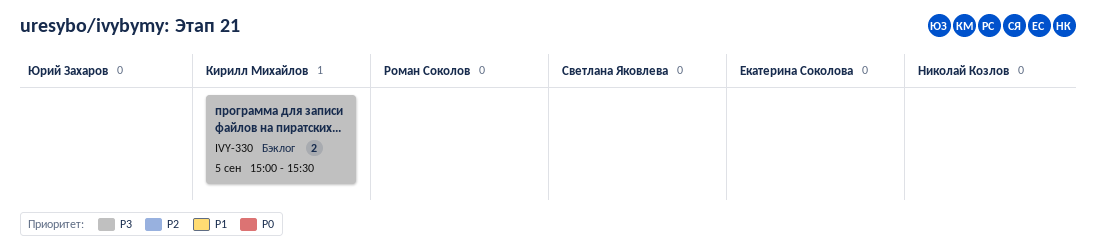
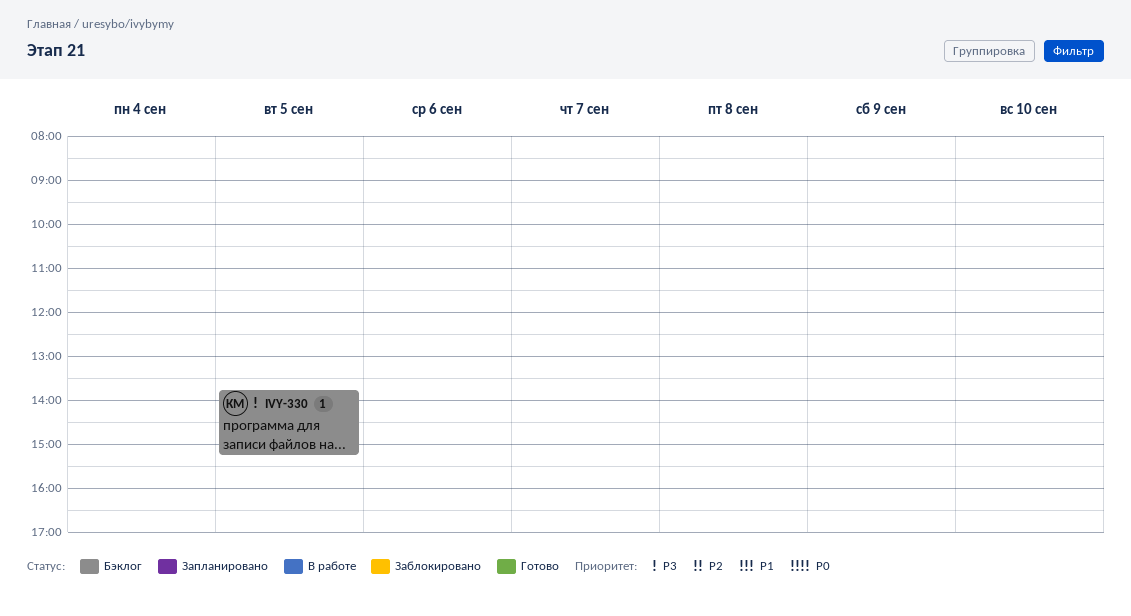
IVY-330, estimate: 2 -> 1
IVY-330, begins: 15:00 -> 13:45
IVY-330, ends: 15:30 -> 15:15

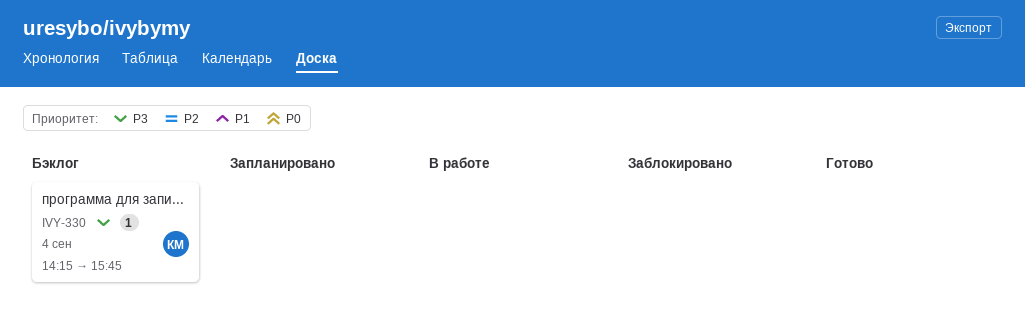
IVY-330, day: Sep 5 -> Sep 4
IVY-330, begins: 13:45 -> 14:15
IVY-330, ends: 15:15 -> 15:45

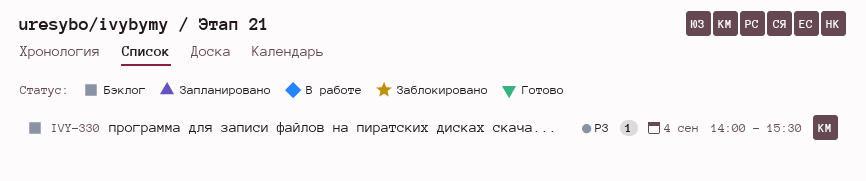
IVY-330, begins: 14:15 -> 14:00
IVY-330, ends: 15:45 -> 15:30

